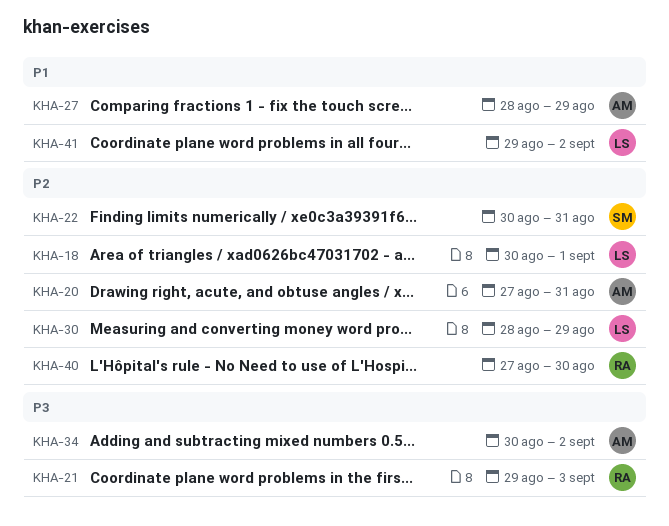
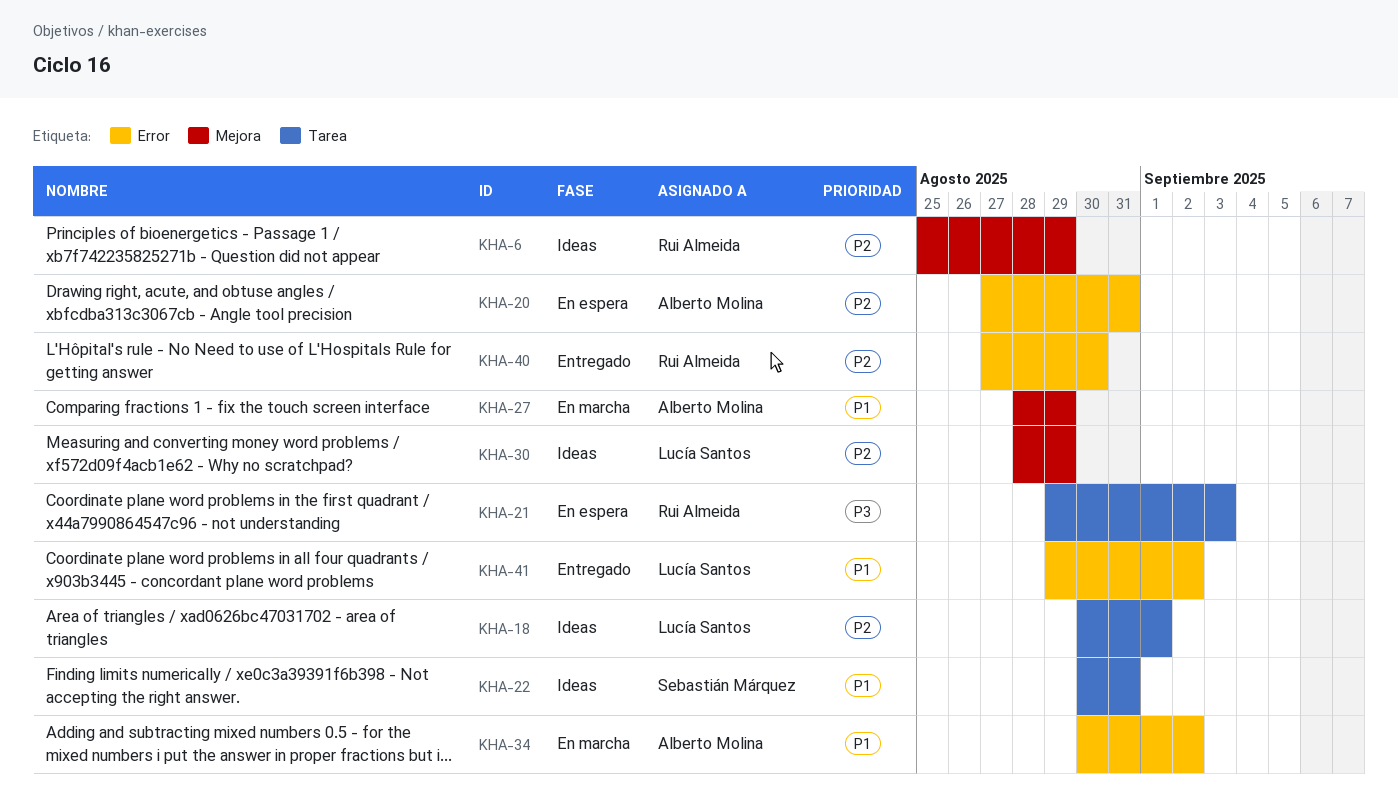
KHA-6: none -> present
KHA-22, priority: P2 -> P1
KHA-34, priority: P3 -> P1

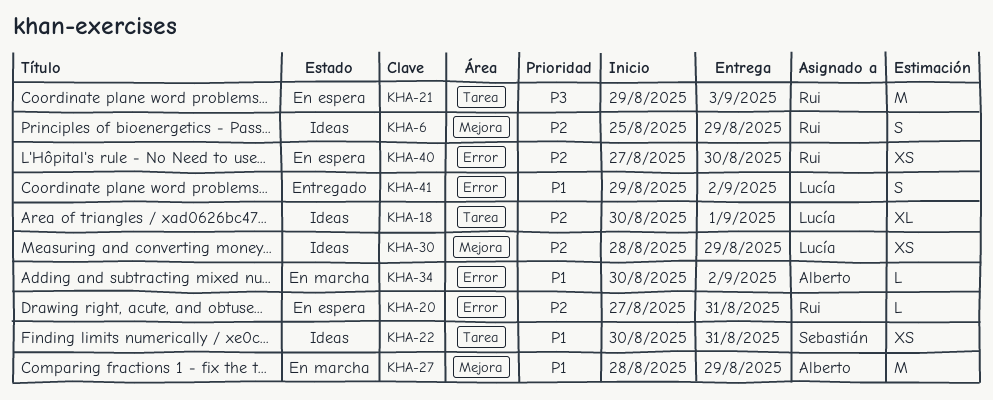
KHA-20, owner: Alberto Molina -> Rui Almeida
KHA-40, status: Entregado -> En espera

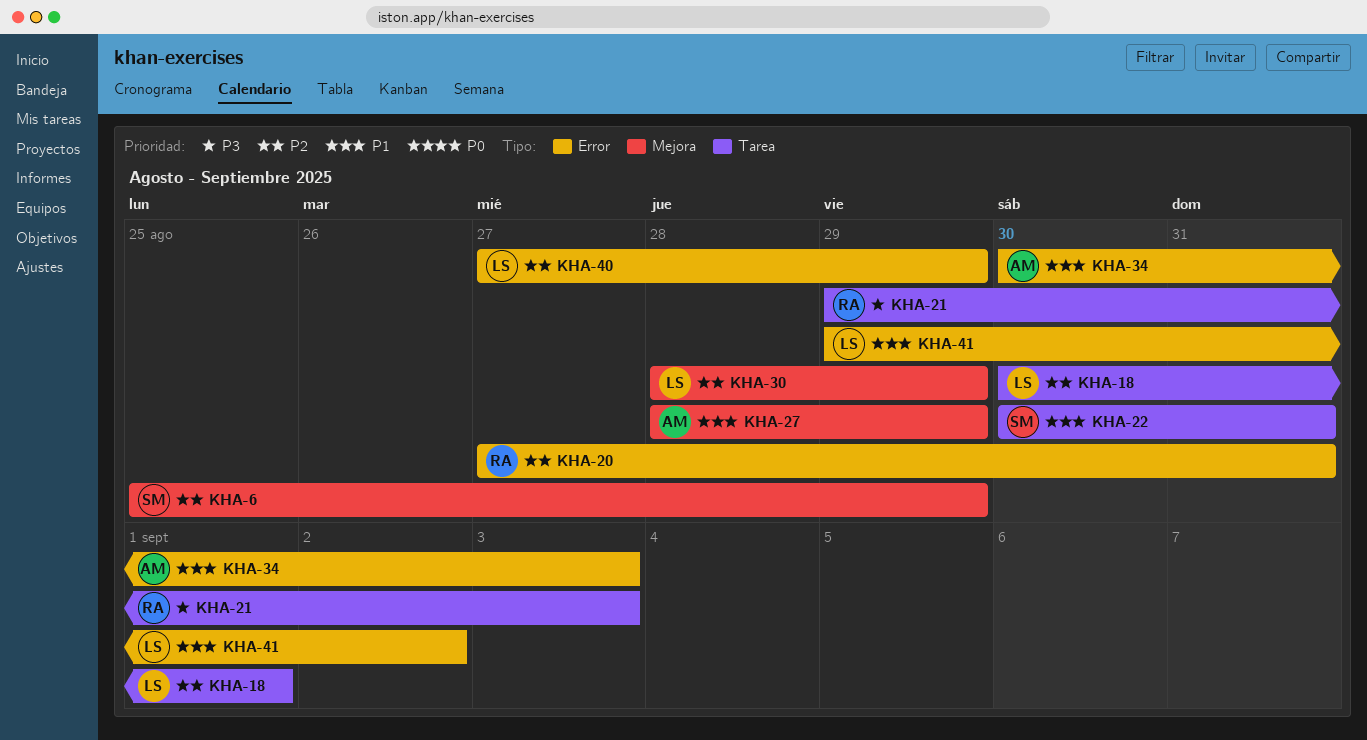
KHA-6, owner: Rui -> Sebastián
KHA-34, due: Sep 2 -> Sep 3
KHA-40, owner: Rui -> Lucía
KHA-40, due: Aug 30 -> Aug 29

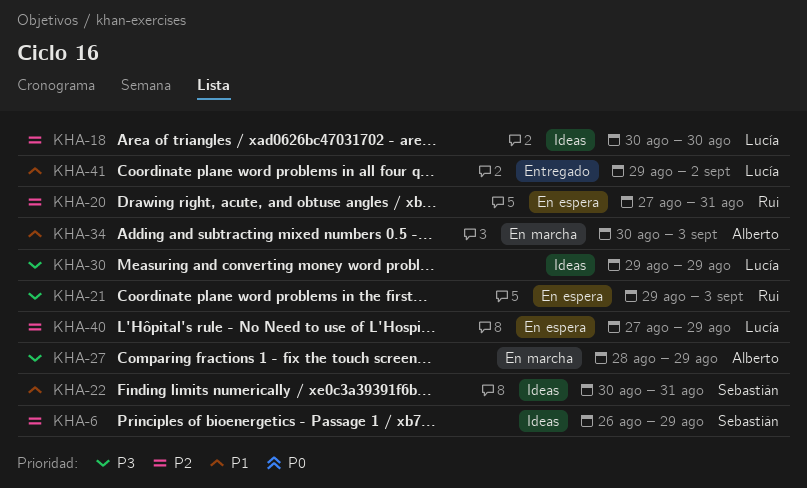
KHA-6, start: Aug 25 -> Aug 26
KHA-18, due: Sep 1 -> Aug 30
KHA-27, priority: P1 -> P3
KHA-30, priority: P2 -> P3
KHA-30, start: Aug 28 -> Aug 29

